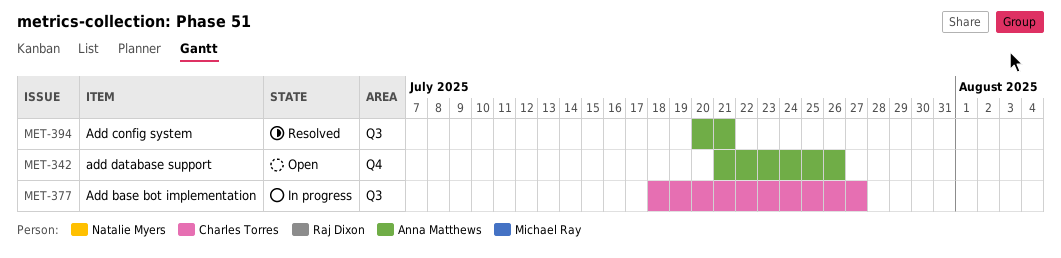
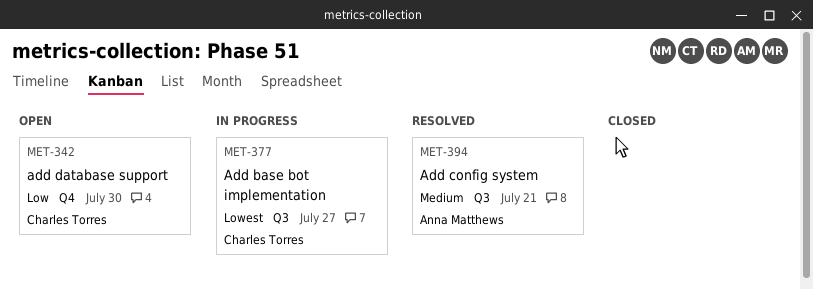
MET-342, owner: Anna Matthews -> Charles Torres
MET-342, due: Jul 26 -> Jul 30

